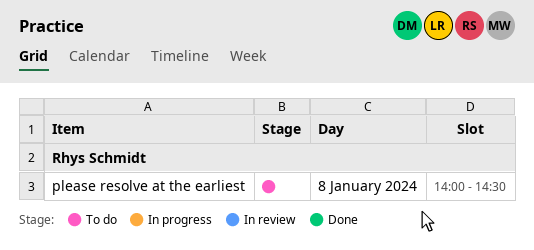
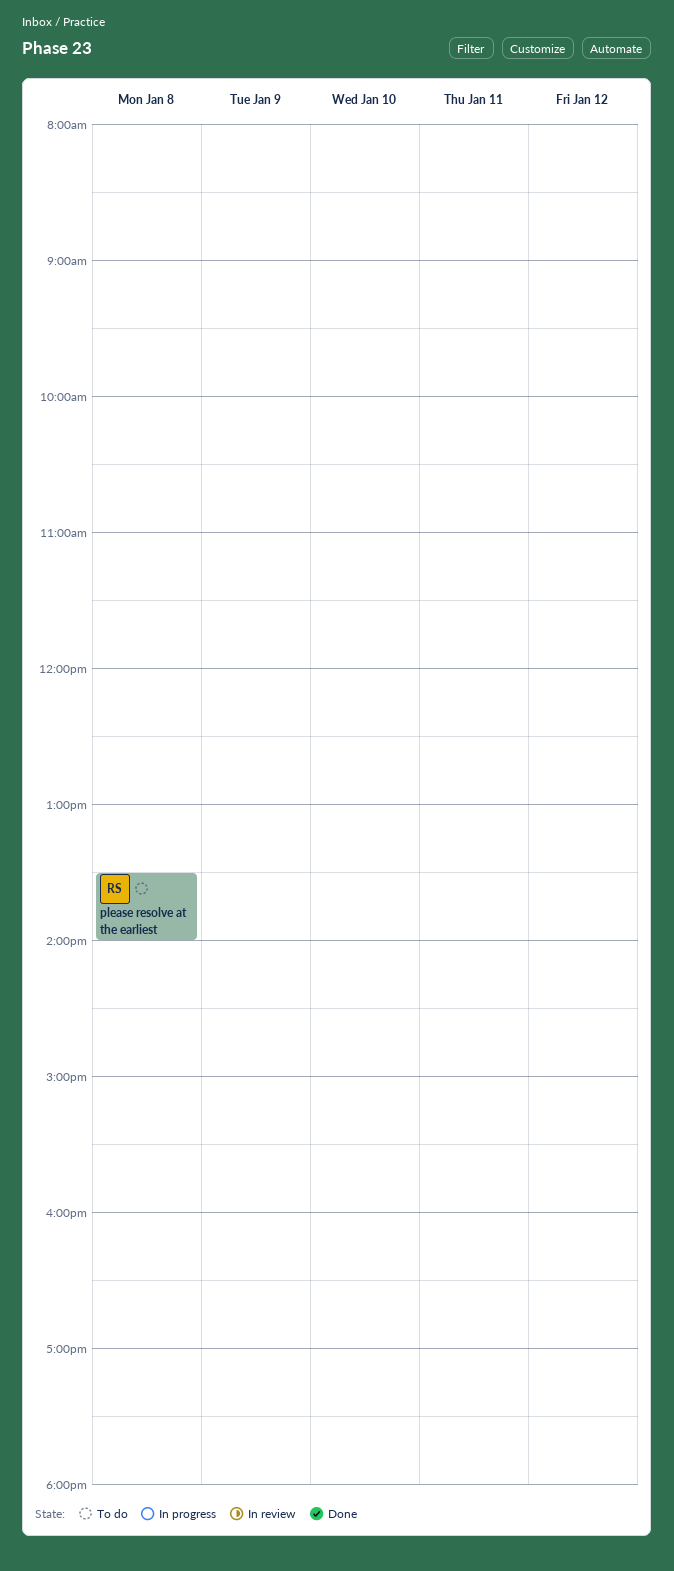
please resolve at the earliest, begins: 14:00 -> 13:30
please resolve at the earliest, ends: 14:30 -> 14:00

